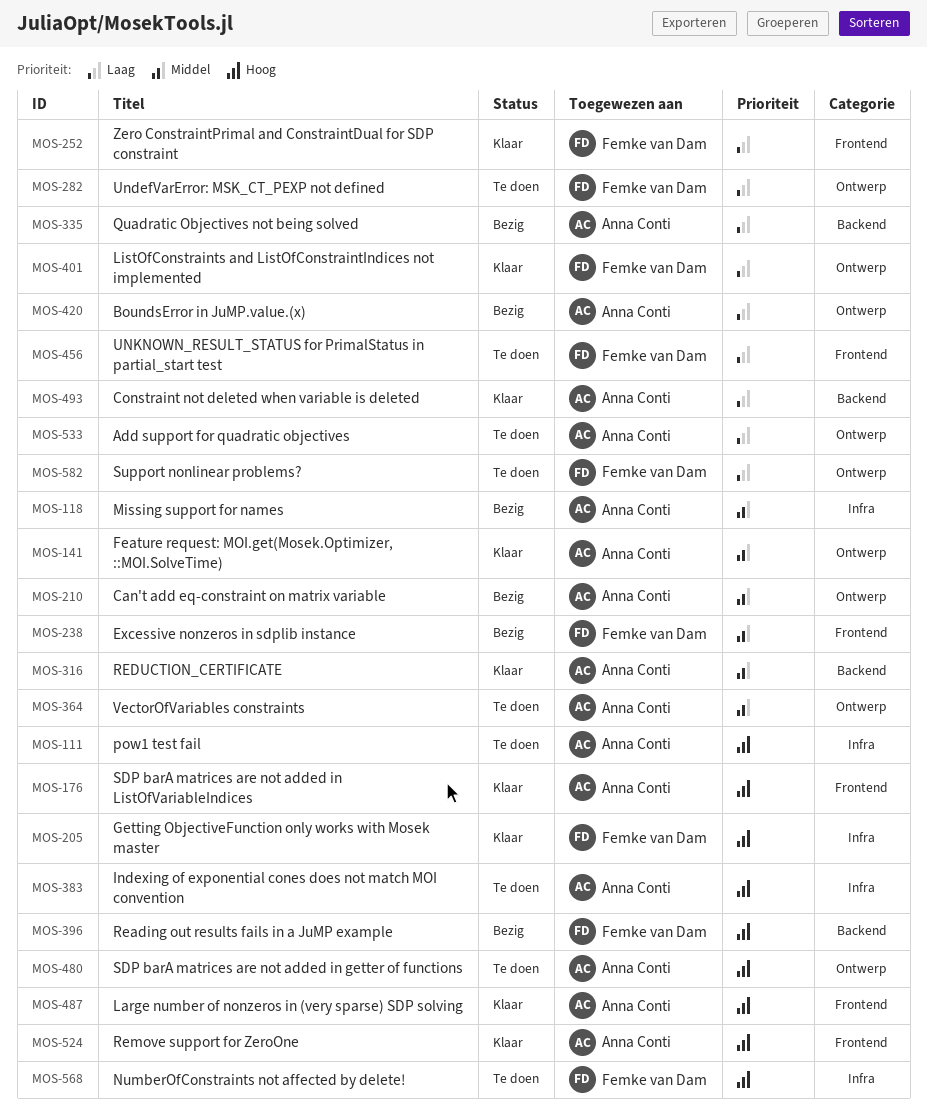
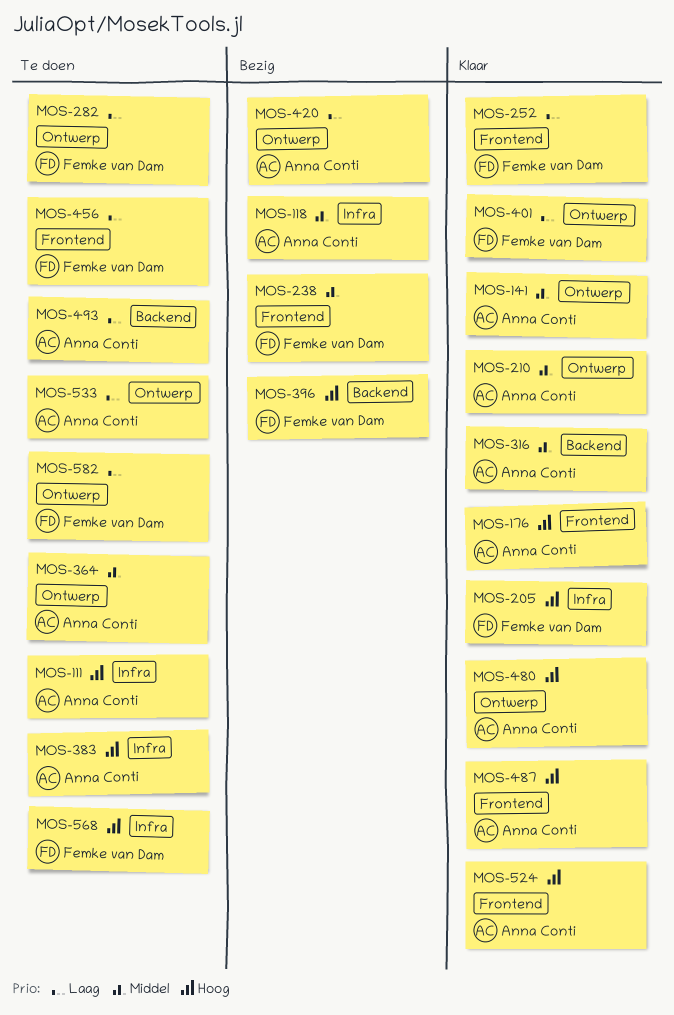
MOS-210, status: Bezig -> Klaar
MOS-335: present -> none
MOS-480, status: Te doen -> Klaar
MOS-493, status: Klaar -> Te doen

